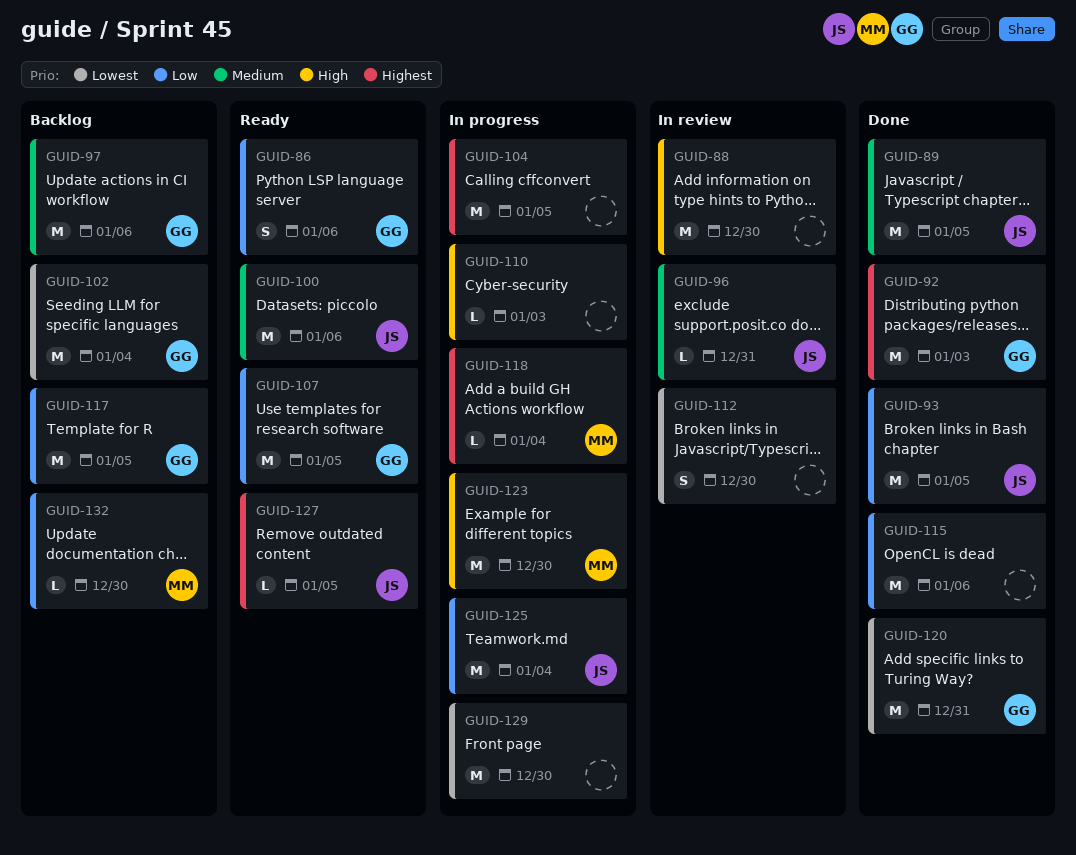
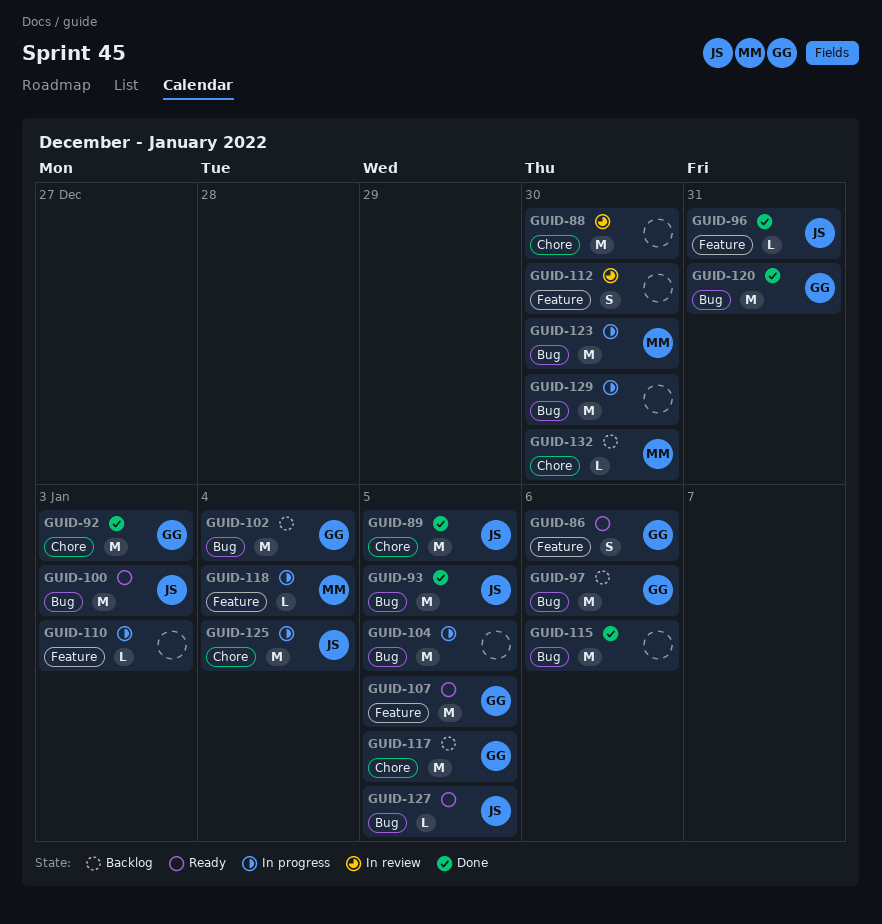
GUID-96, status: In review -> Done
GUID-100, due: Jan 6 -> Jan 3

